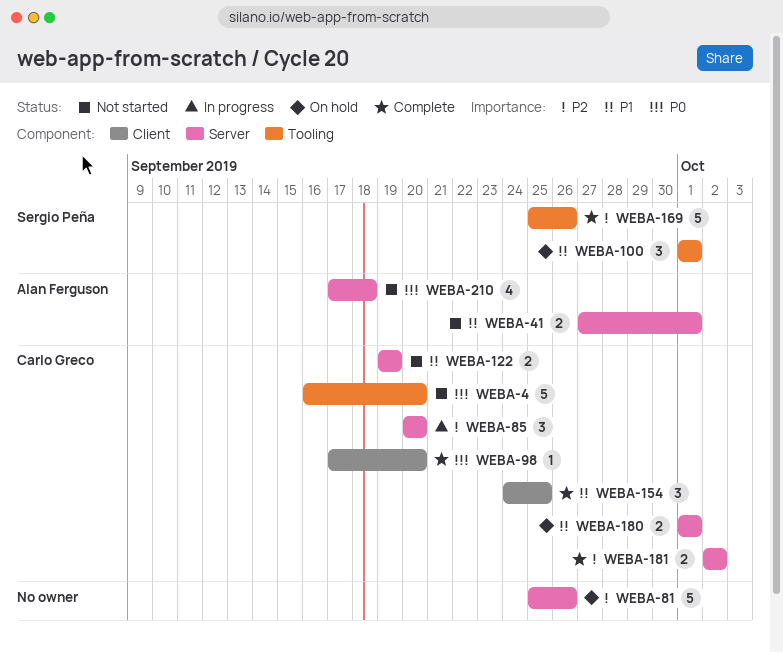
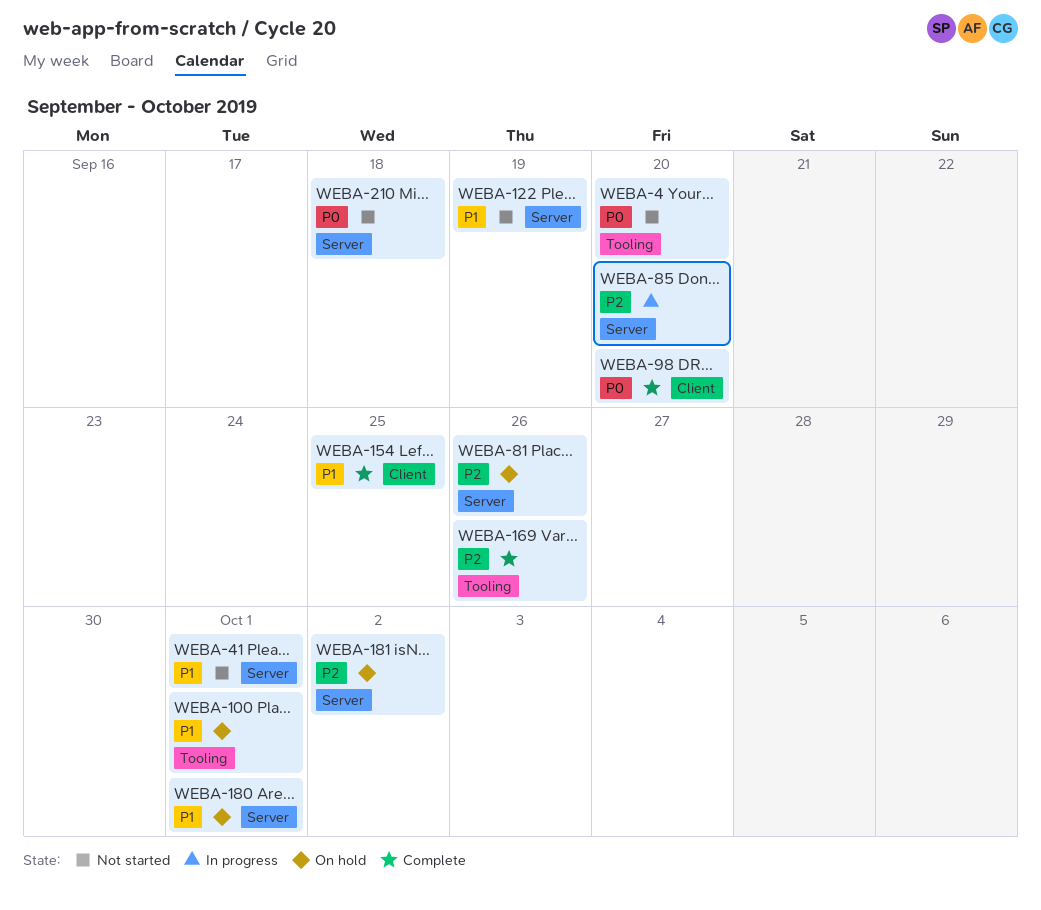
WEBA-181, status: Complete -> On hold

